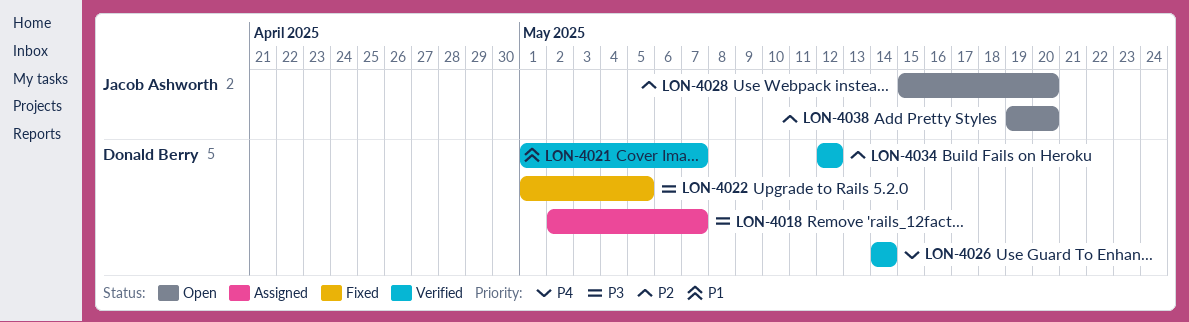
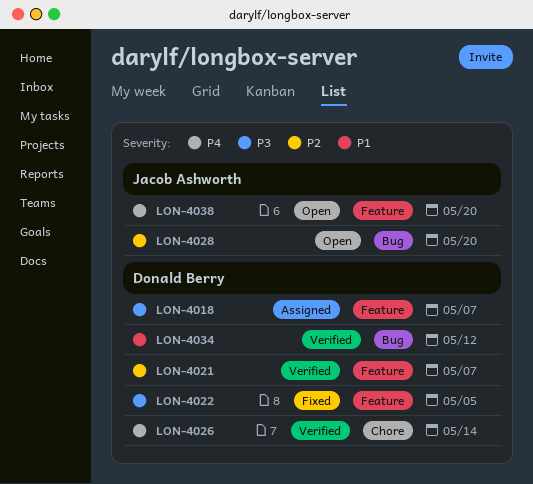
LON-4021, priority: P1 -> P2
LON-4034, priority: P2 -> P1
LON-4038, priority: P2 -> P4

